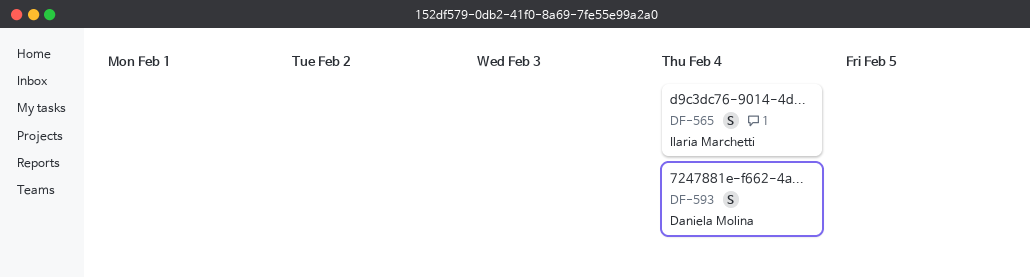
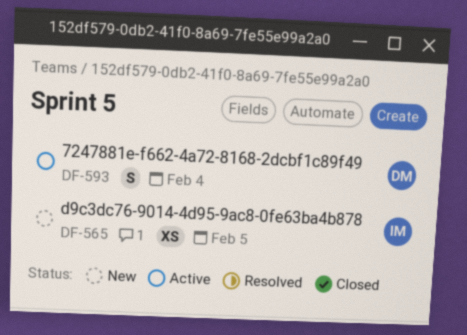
DF-565, estimate: S -> XS
DF-565, due: Feb 4 -> Feb 5

